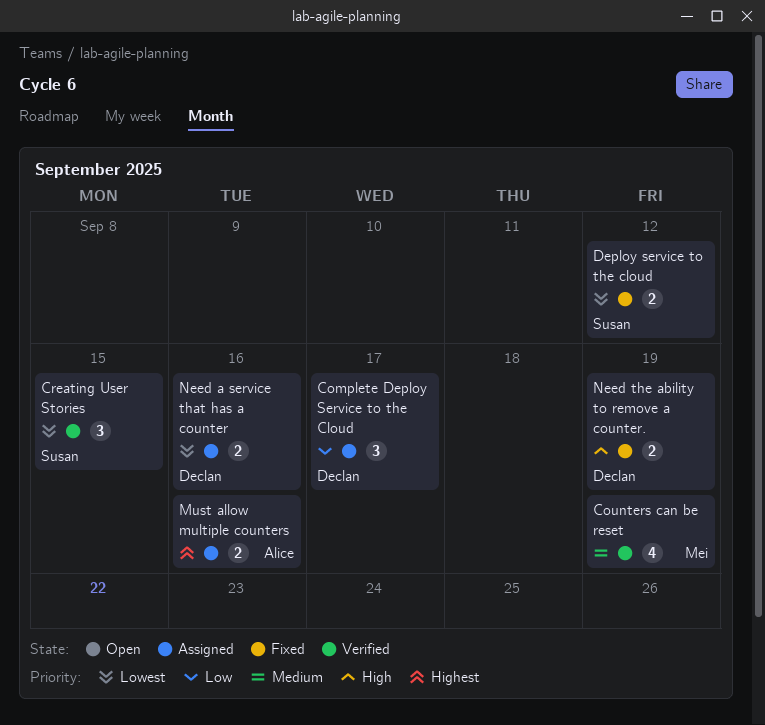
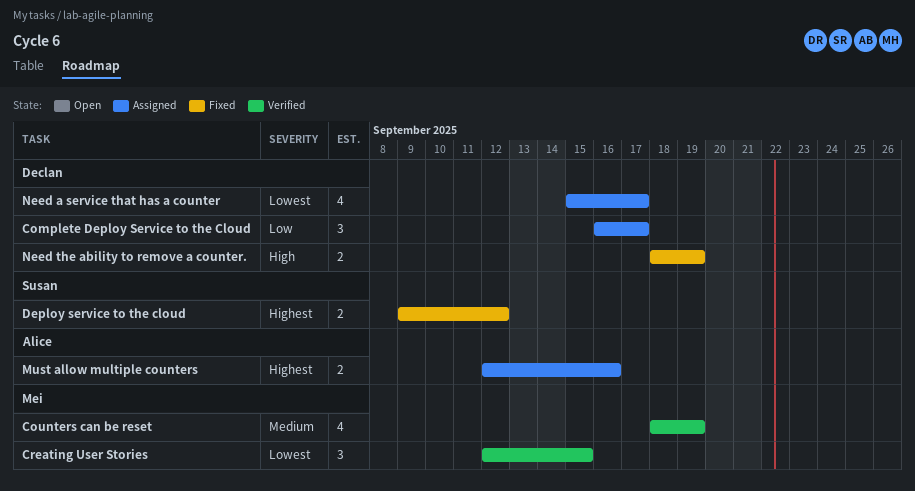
Creating User Stories, owner: Susan -> Mei
Deploy service to the cloud, priority: Lowest -> Highest
Need a service that has a counter, estimate: 2 -> 4
Need a service that has a counter, due: Sep 16 -> Sep 17

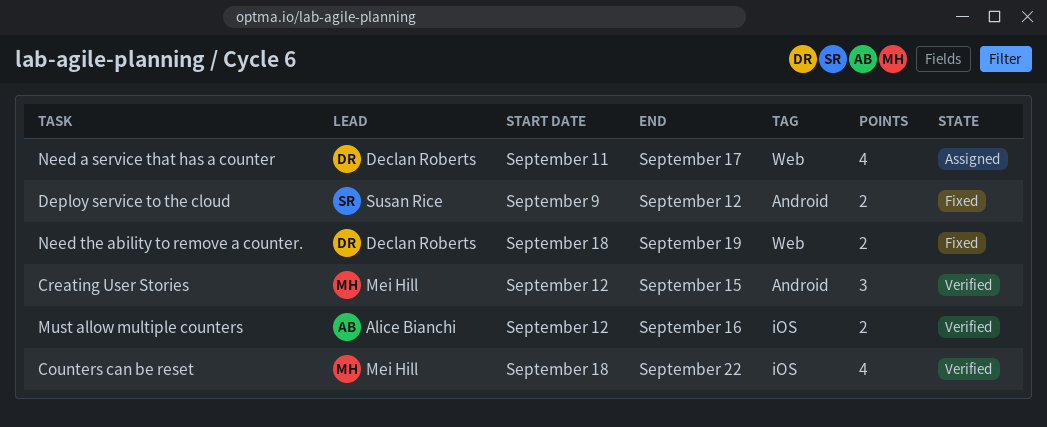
Complete Deploy Service to the Cloud: present -> none
Counters can be reset, due: Sep 19 -> Sep 22
Must allow multiple counters, status: Assigned -> Verified
Need a service that has a counter, start: Sep 15 -> Sep 11

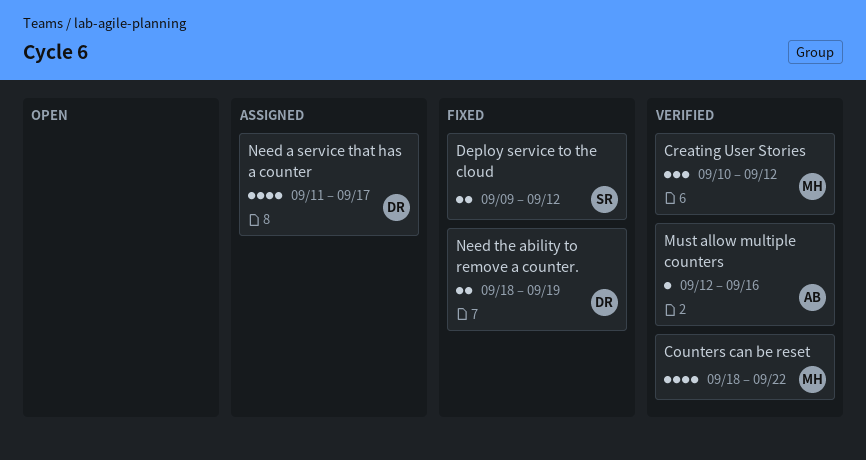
Creating User Stories, start: Sep 12 -> Sep 10
Creating User Stories, due: Sep 15 -> Sep 12
Must allow multiple counters, estimate: 2 -> 1

